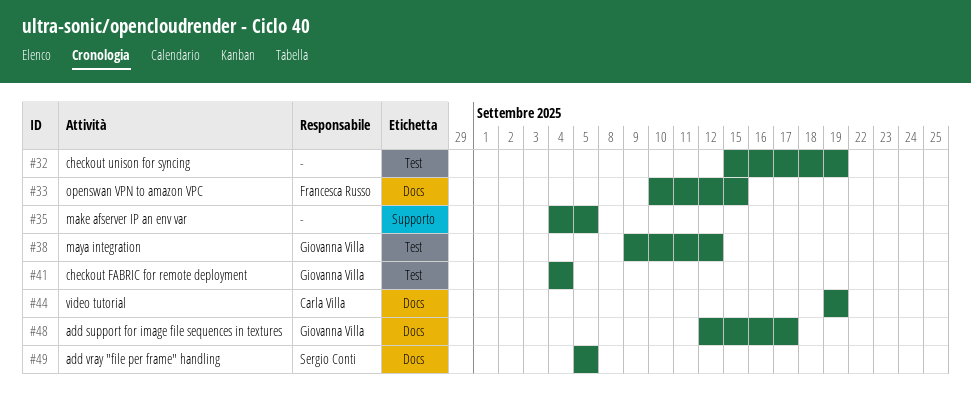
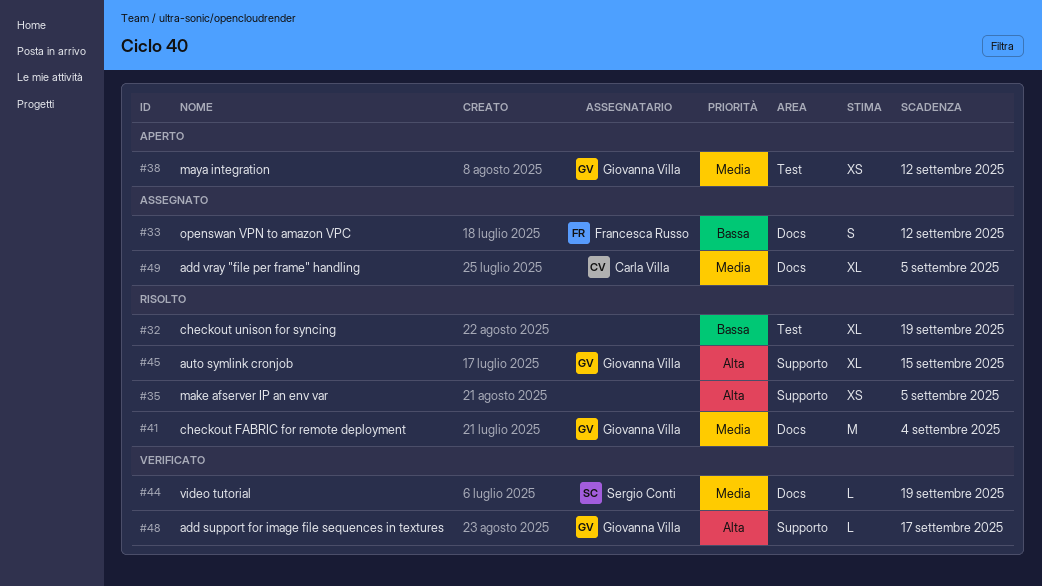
#33, due: Sep 15 -> Sep 12
#41, label: Test -> Docs
#44, owner: Carla Villa -> Sergio Conti
#45: none -> present
#48, label: Docs -> Supporto
#49, owner: Sergio Conti -> Carla Villa

